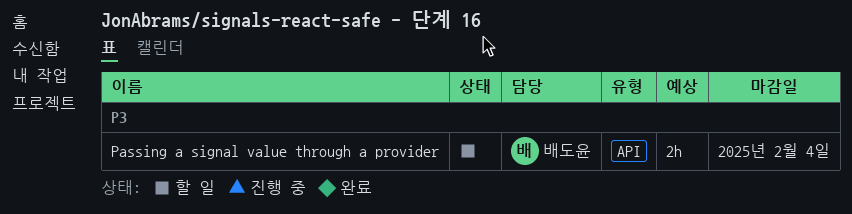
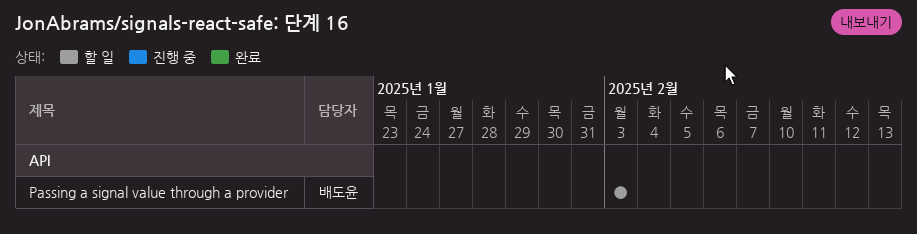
Passing a signal value through a provider, due: Feb 4 -> Feb 3

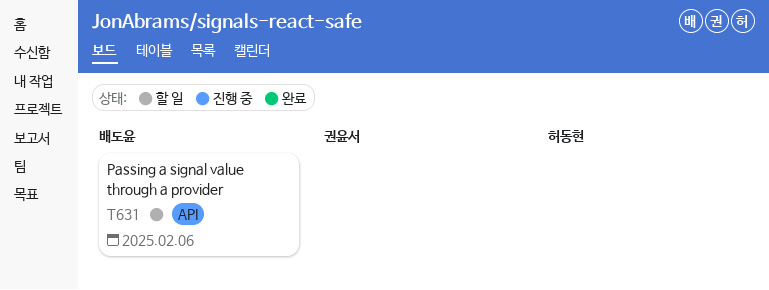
Passing a signal value through a provider, due: Feb 3 -> Feb 6

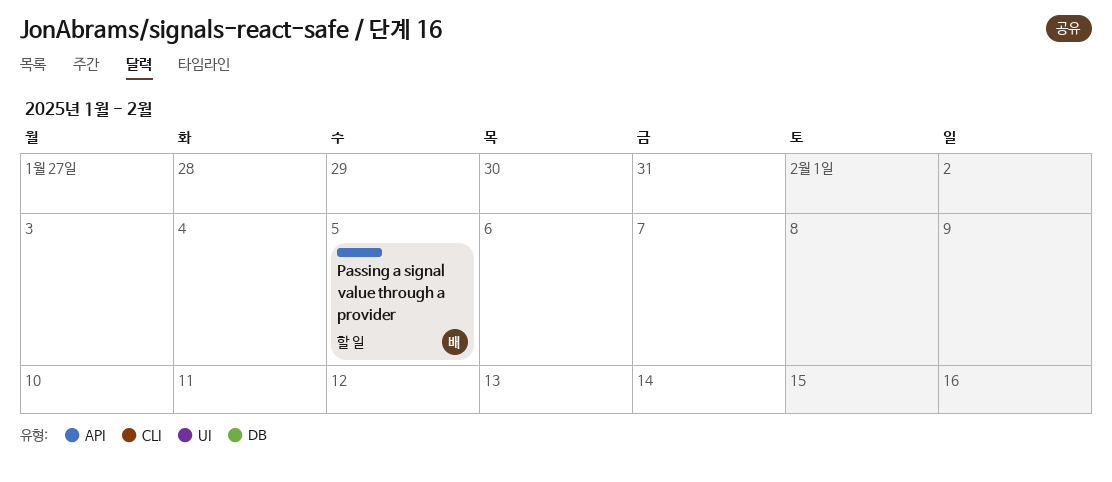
Passing a signal value through a provider, due: Feb 6 -> Feb 5

